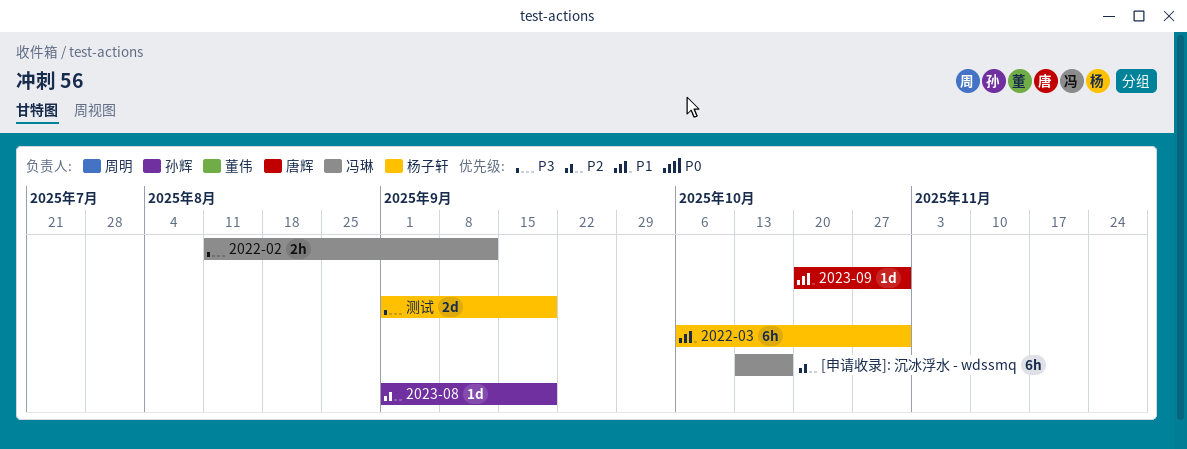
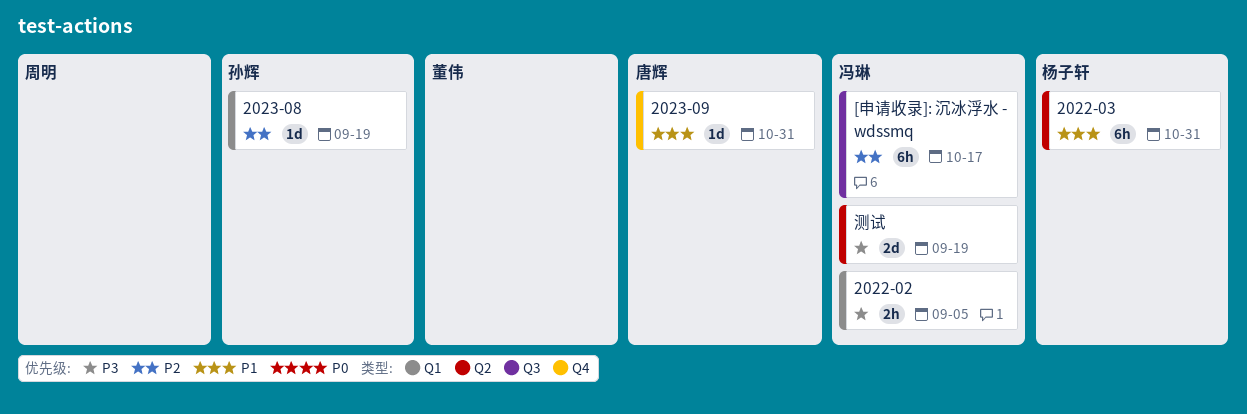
2022-02, due: Sep 12 -> Sep 5
测试, owner: 杨子轩 -> 冯琳

